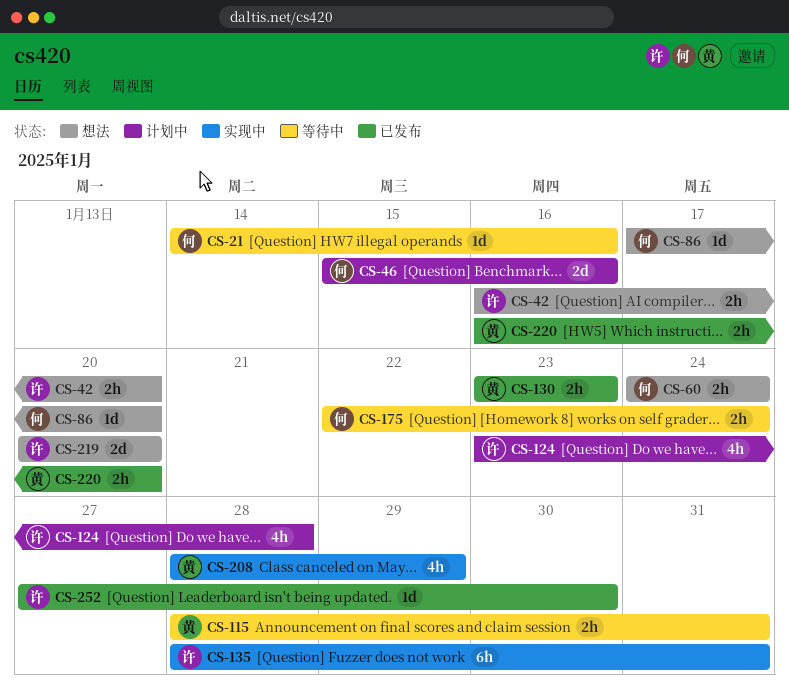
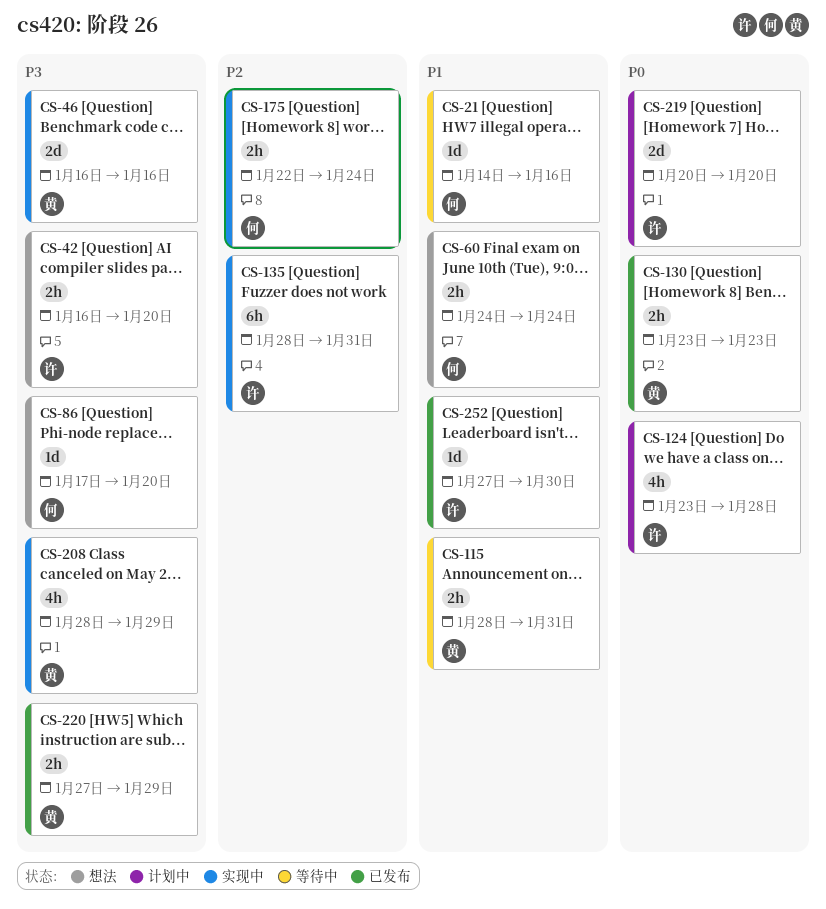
CS-46, status: 计划中 -> 实现中
CS-46, owner: 何 -> 黄
CS-46, start: Jan 15 -> Jan 16
CS-175, status: 等待中 -> 实现中
CS-219, status: 想法 -> 计划中
CS-220, start: Jan 16 -> Jan 27
CS-220, due: Jan 20 -> Jan 29

